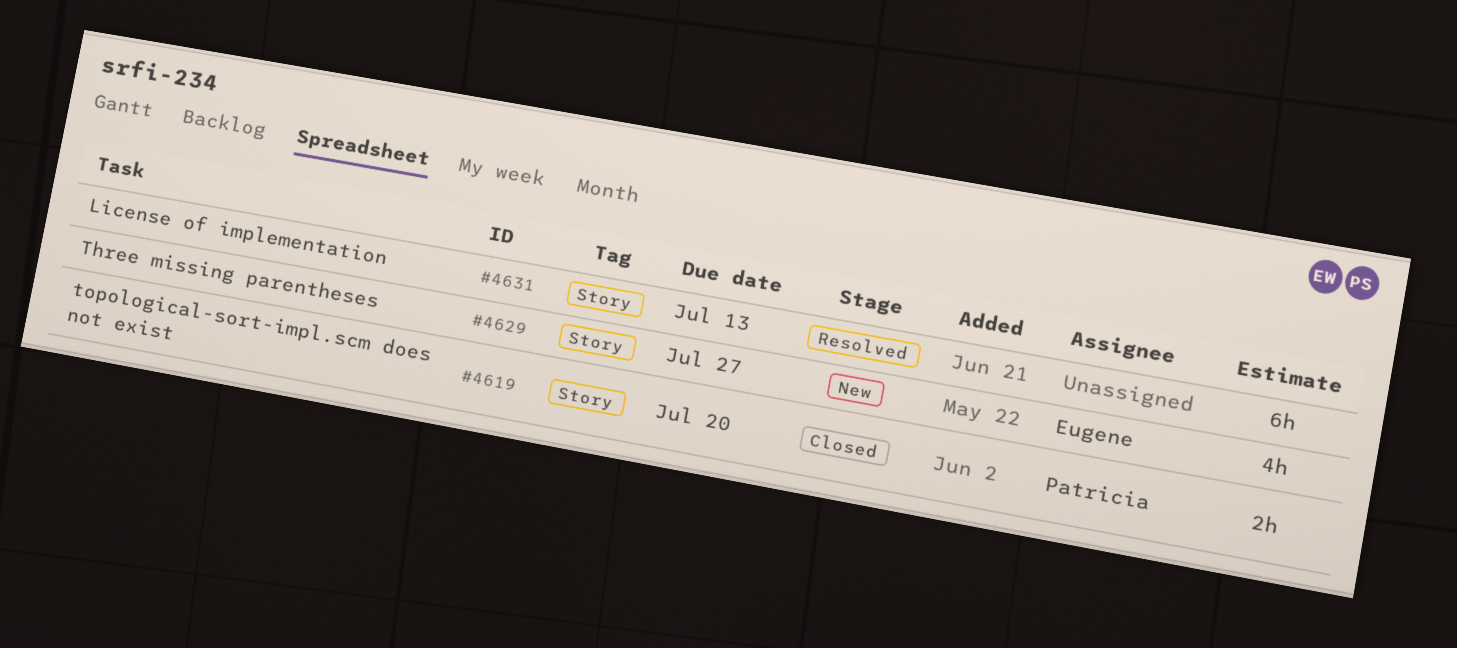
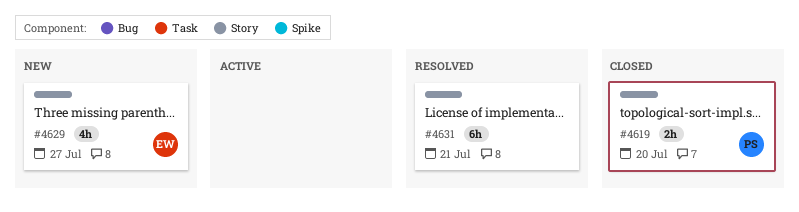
#4631, due: Jul 13 -> Jul 21

